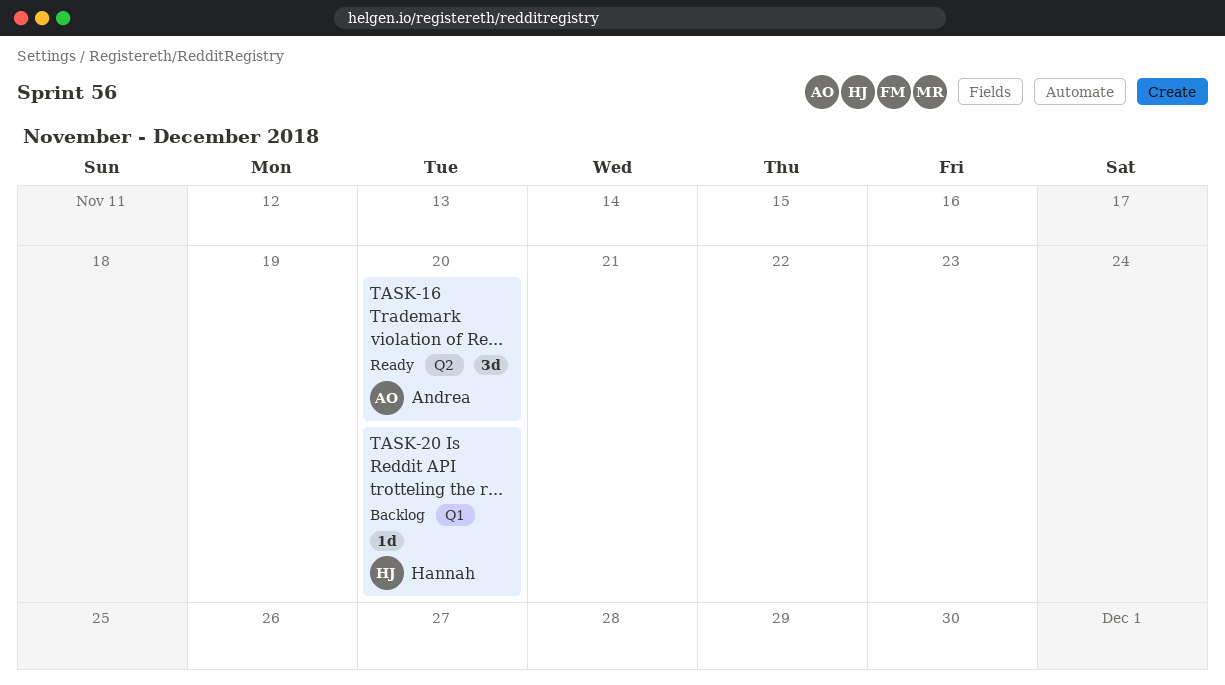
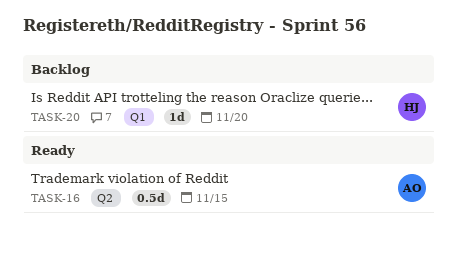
TASK-16, estimate: 3d -> 0.5d
TASK-16, due: Nov 20 -> Nov 15

